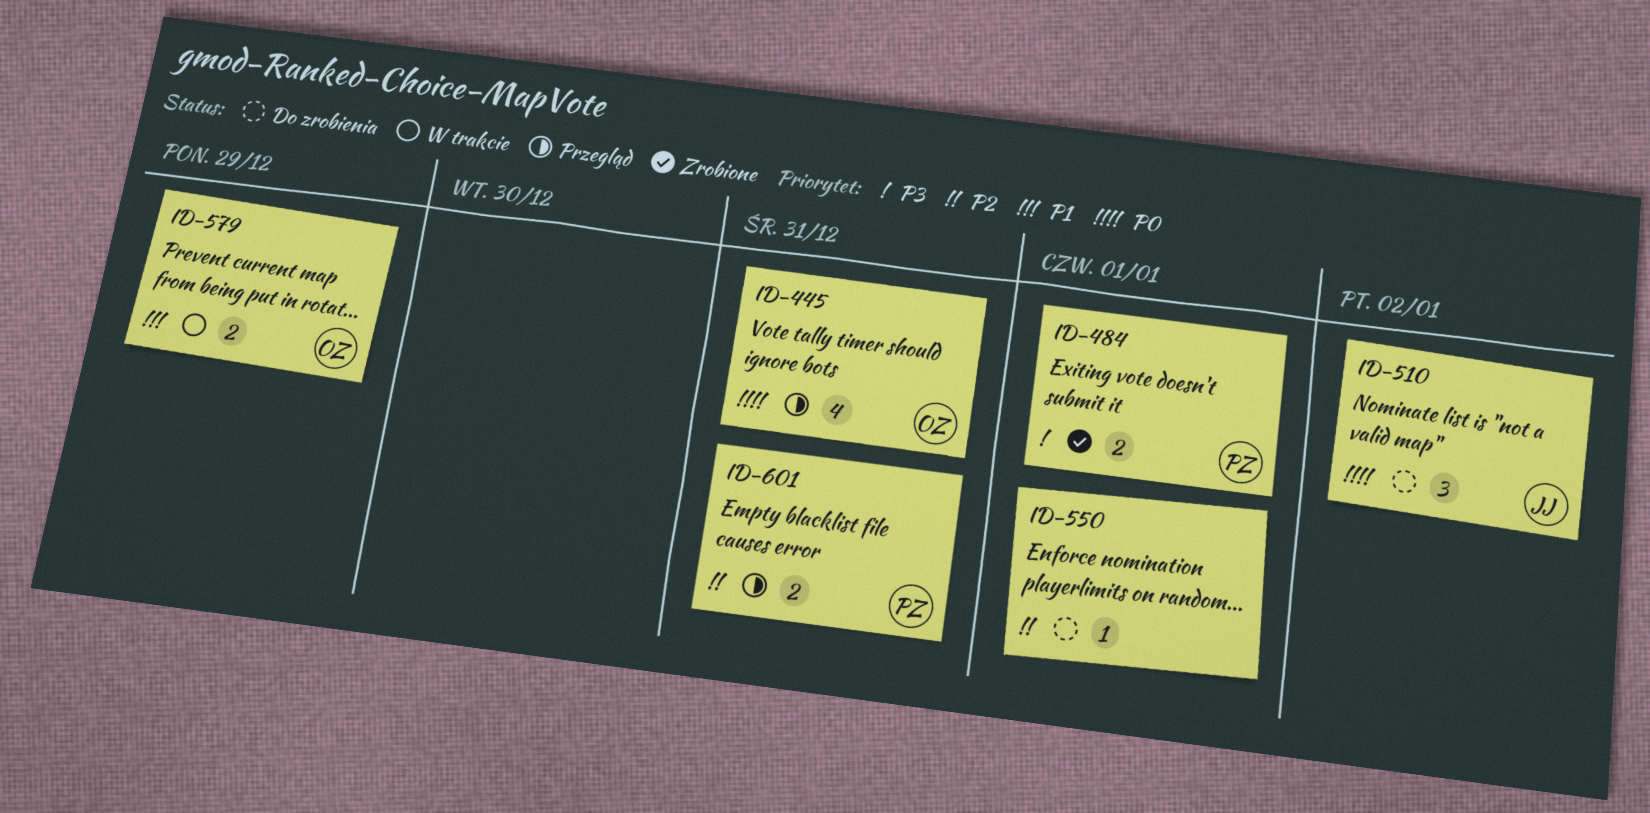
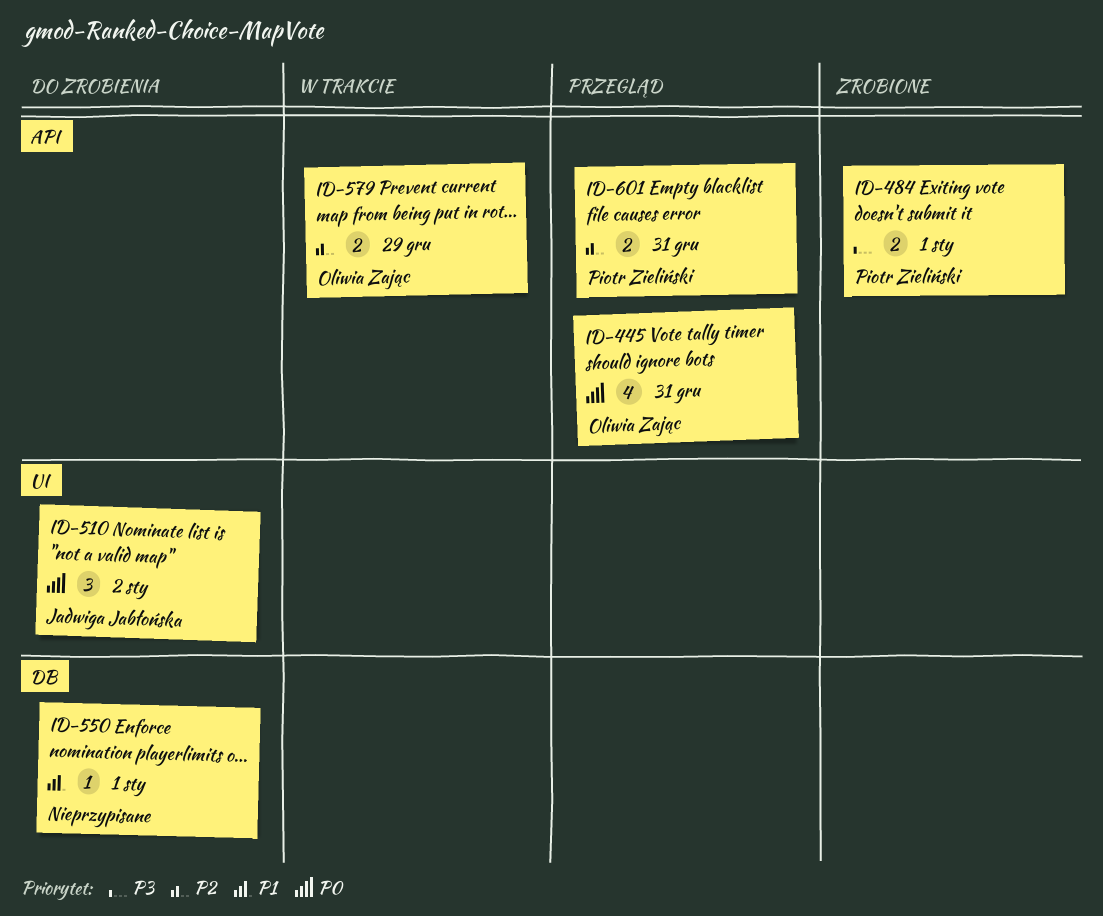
ID-550, priority: P2 -> P1
ID-579, priority: P1 -> P2

